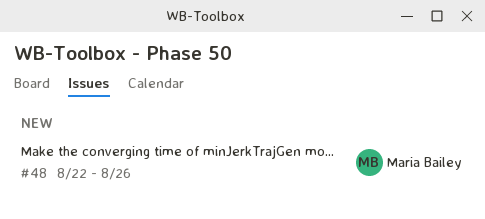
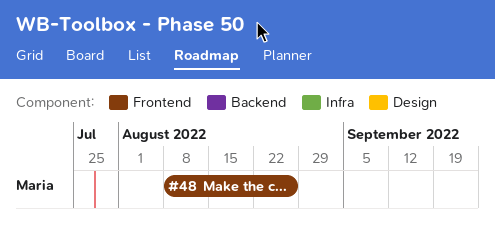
#48, start: Aug 22 -> Aug 8

